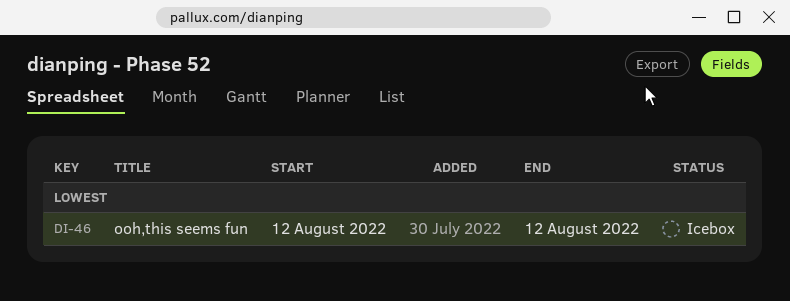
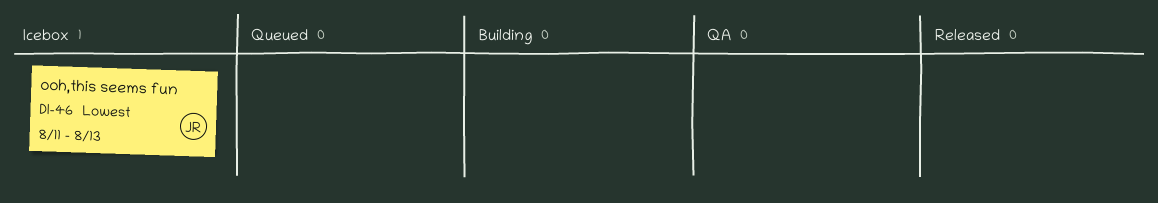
DI-46, start: Aug 12 -> Aug 11
DI-46, due: Aug 12 -> Aug 13

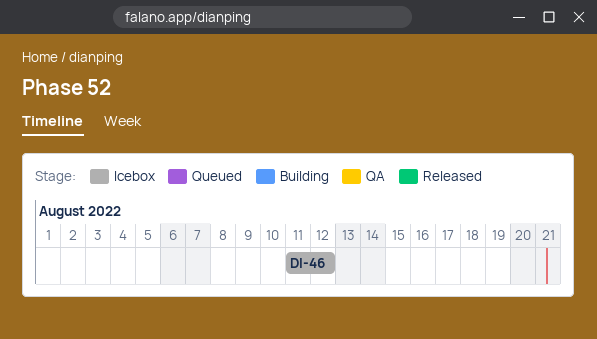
DI-46, due: Aug 13 -> Aug 12

